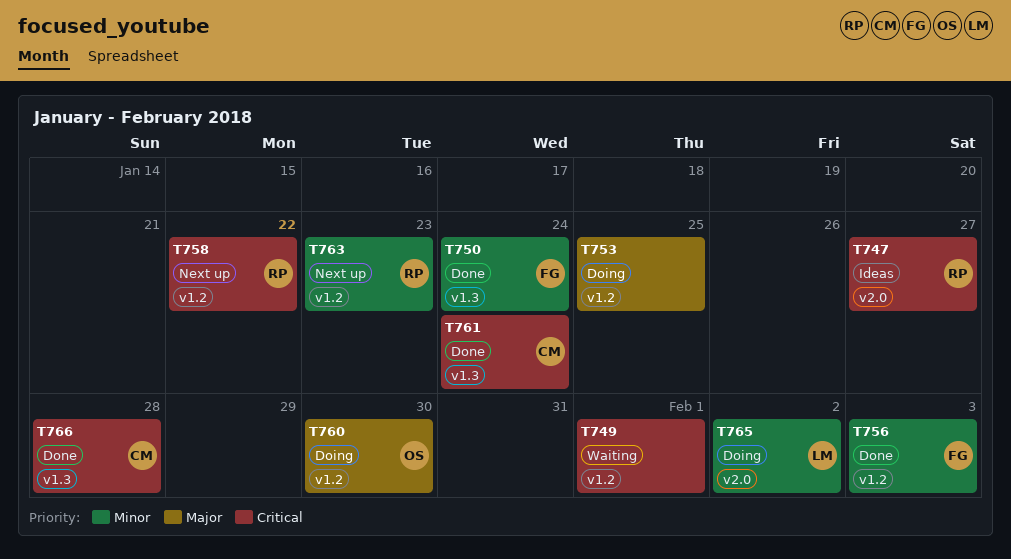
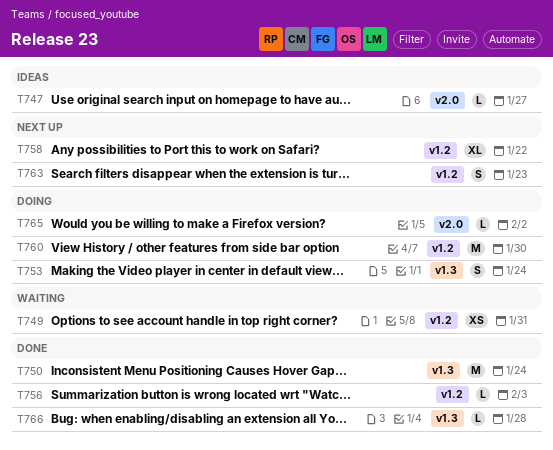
T749, due: Feb 1 -> Jan 31
T753, label: v1.2 -> v1.3
T753, due: Jan 25 -> Jan 24
T761: present -> none

